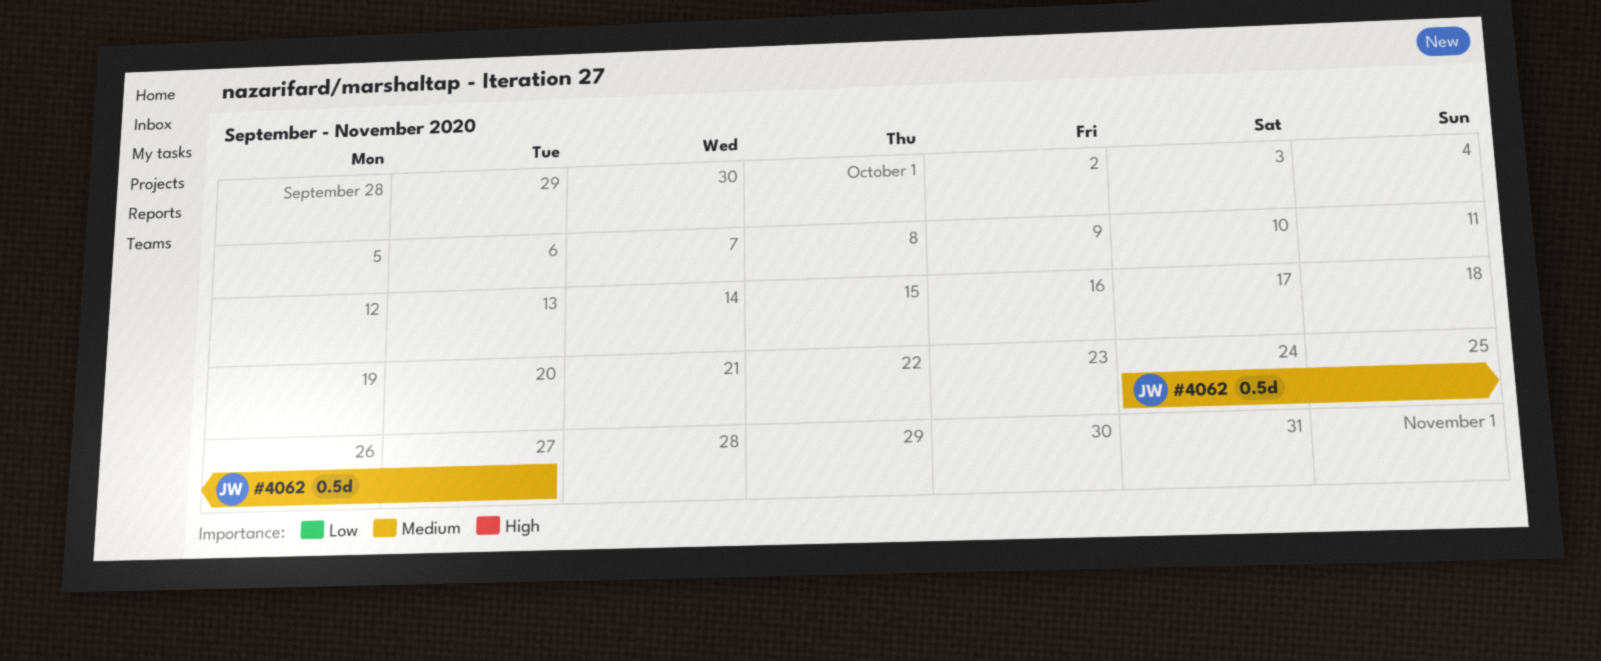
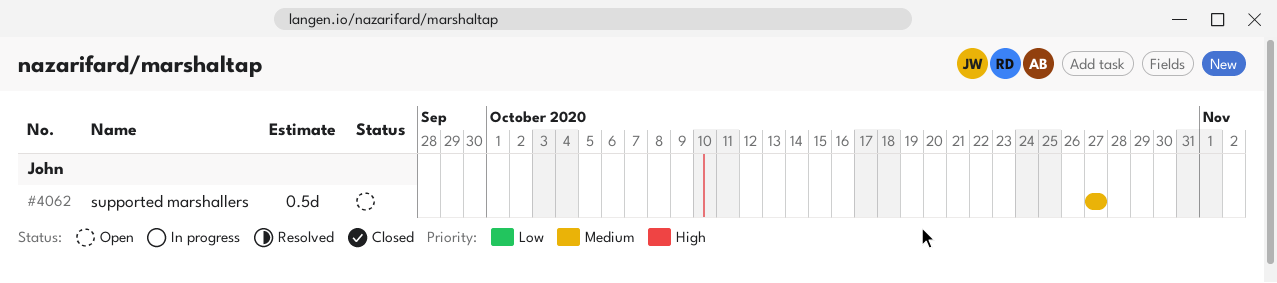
#4062, start: Oct 24 -> Oct 27

